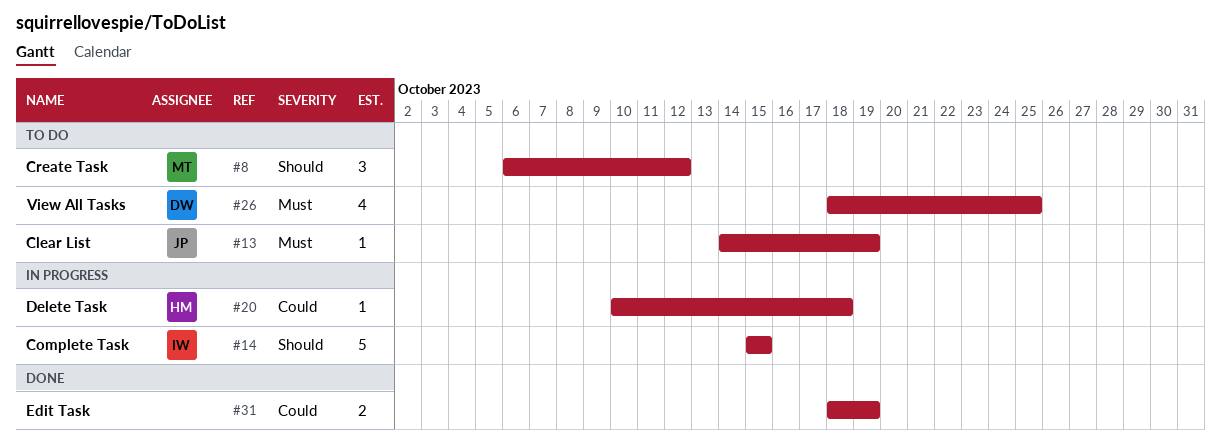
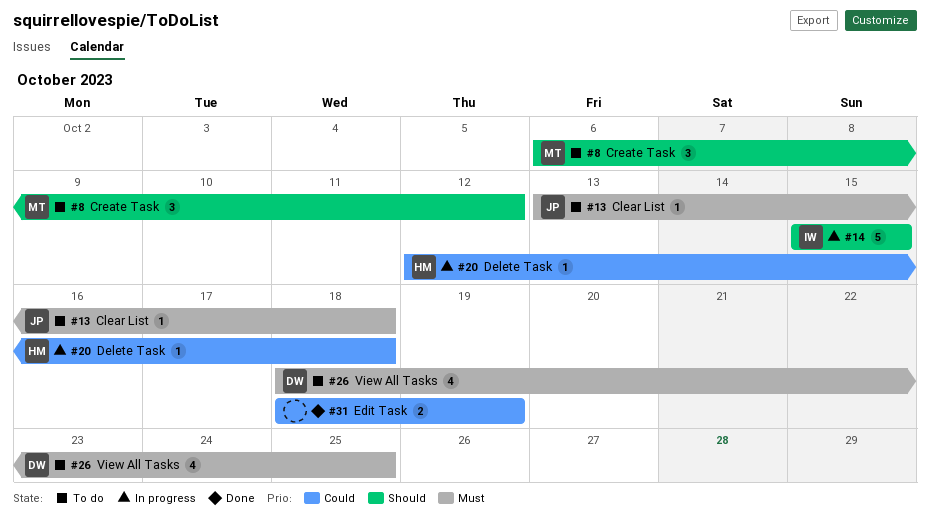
#13, start: Oct 14 -> Oct 13
#13, due: Oct 19 -> Oct 18
#20, start: Oct 10 -> Oct 12

